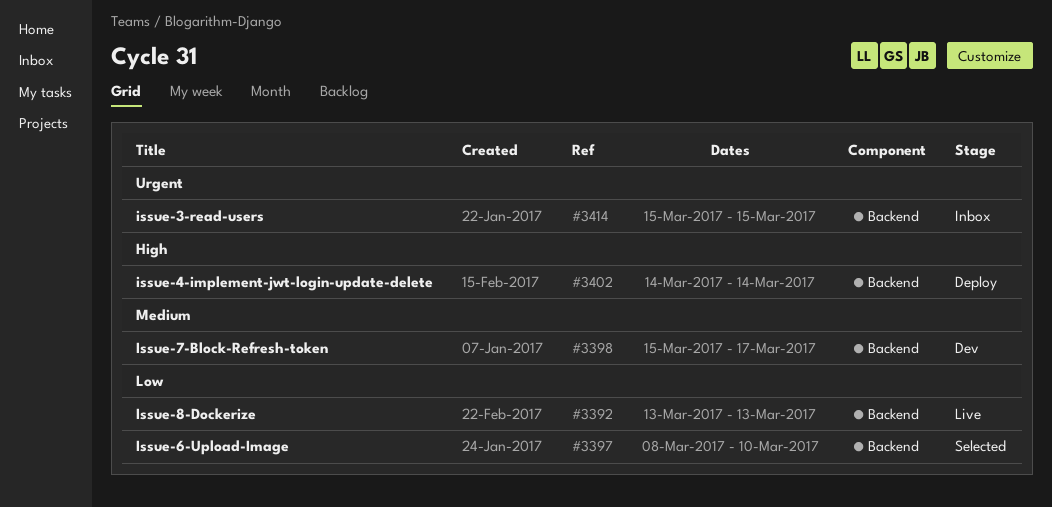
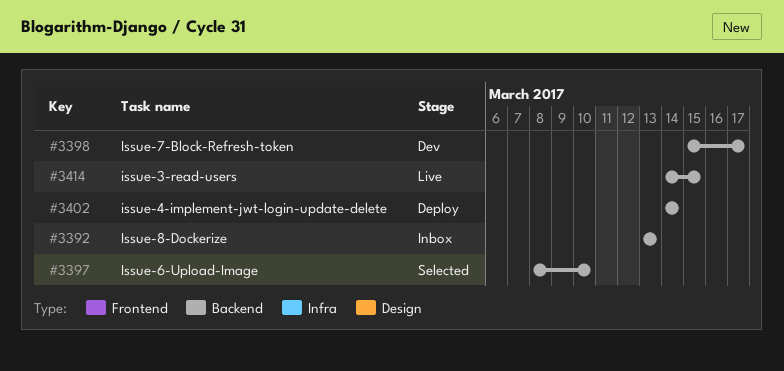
#3392, status: Live -> Inbox
#3414, status: Inbox -> Live
#3414, start: Mar 15 -> Mar 14

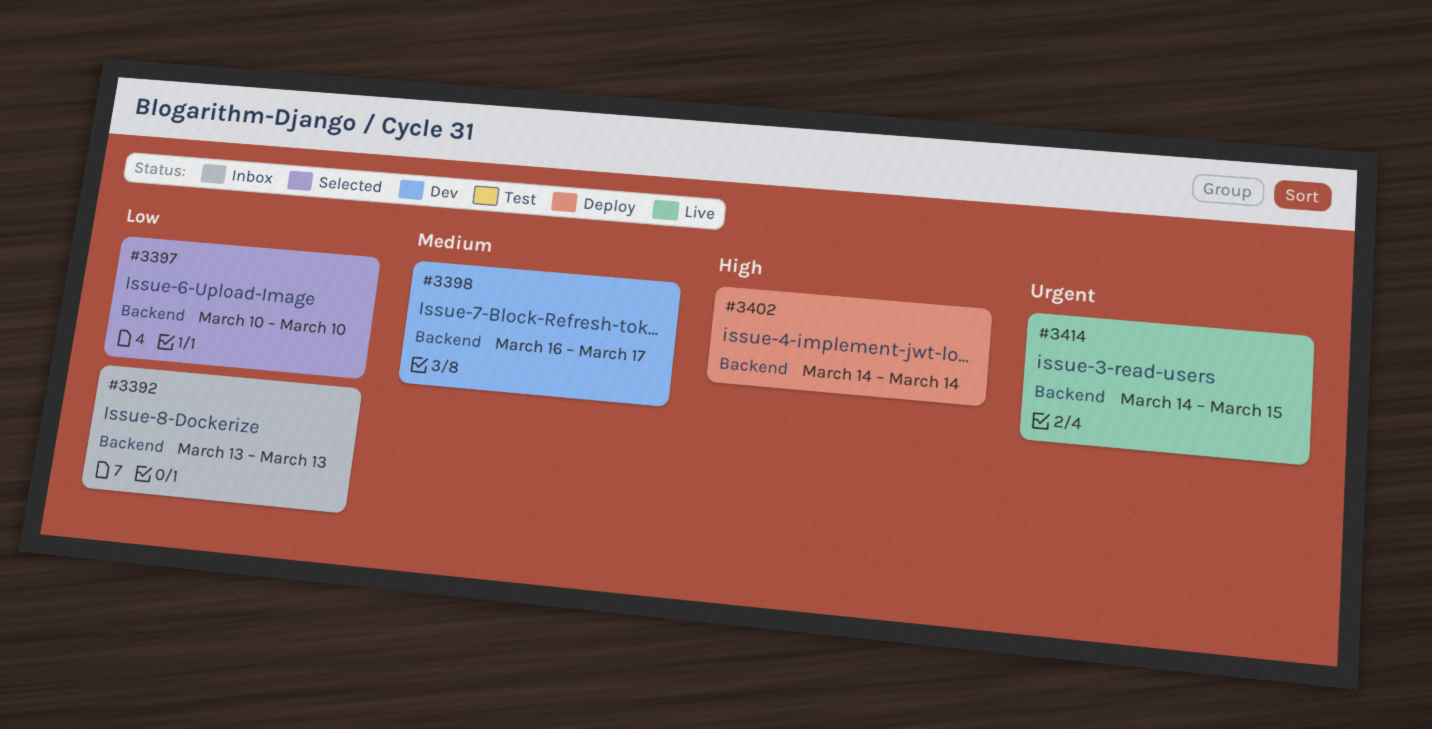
#3397, start: Mar 8 -> Mar 10
#3398, start: Mar 15 -> Mar 16

